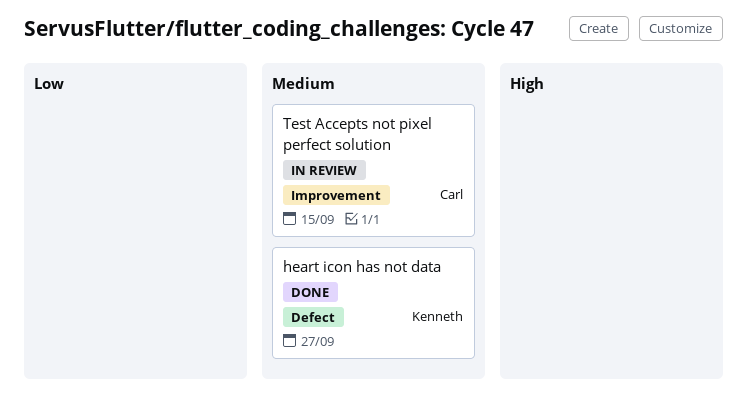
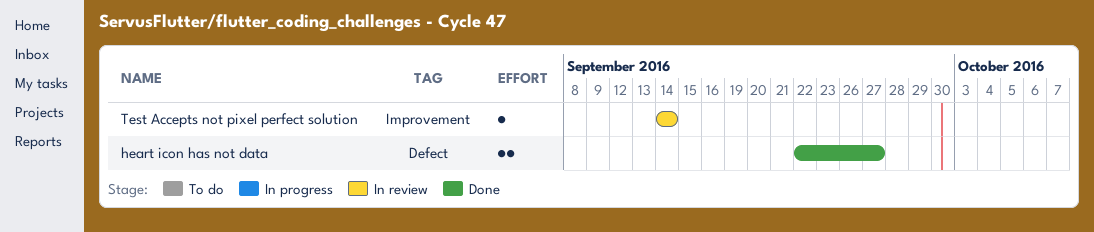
Test Accepts not pixel perfect solution, due: Sep 15 -> Sep 14

